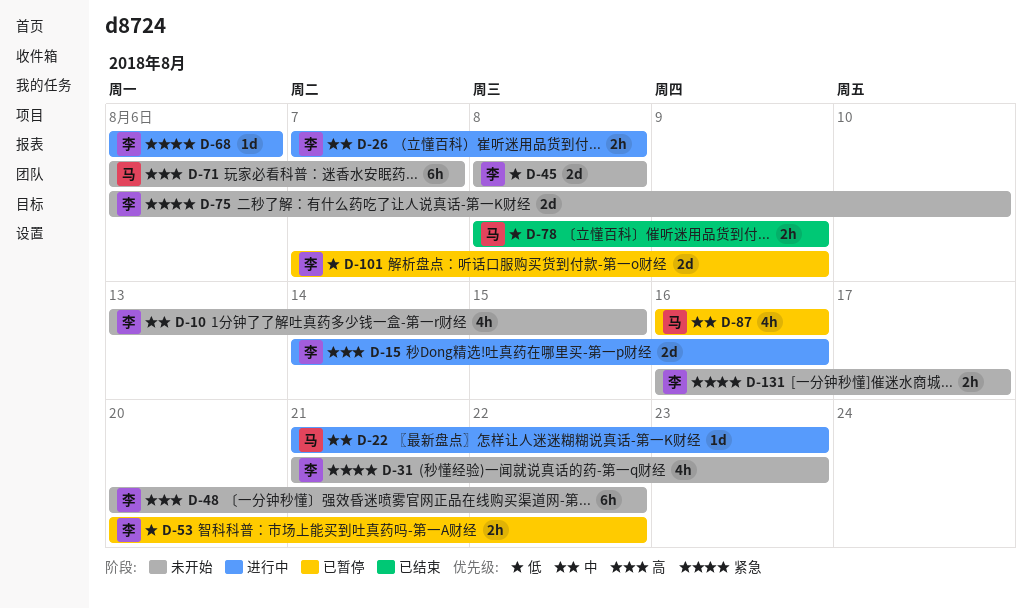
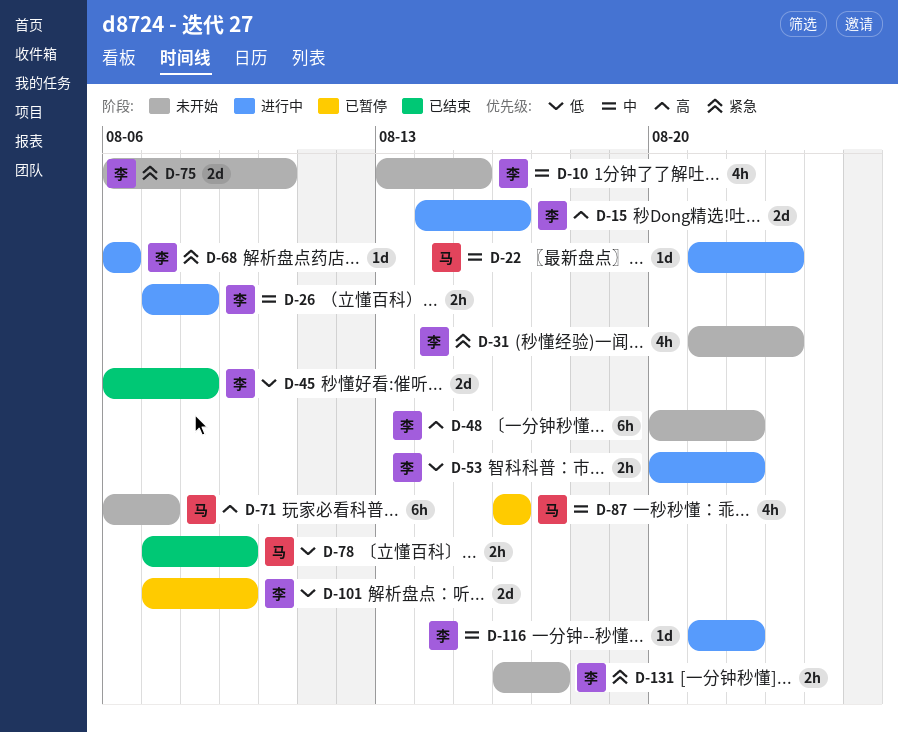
D-45, status: 未开始 -> 已结束
D-45, start: Aug 8 -> Aug 6
D-53, status: 已暂停 -> 进行中
D-78, start: Aug 8 -> Aug 7
D-116: none -> present

